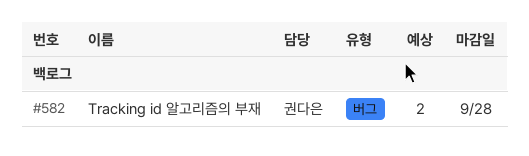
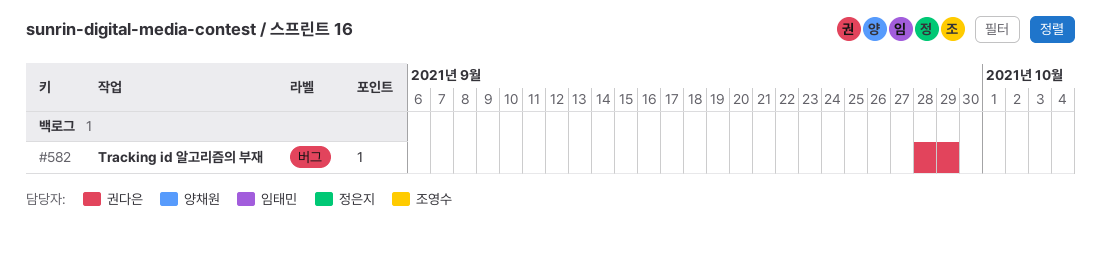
#582, estimate: 2 -> 1
#582, due: Sep 28 -> Sep 29

